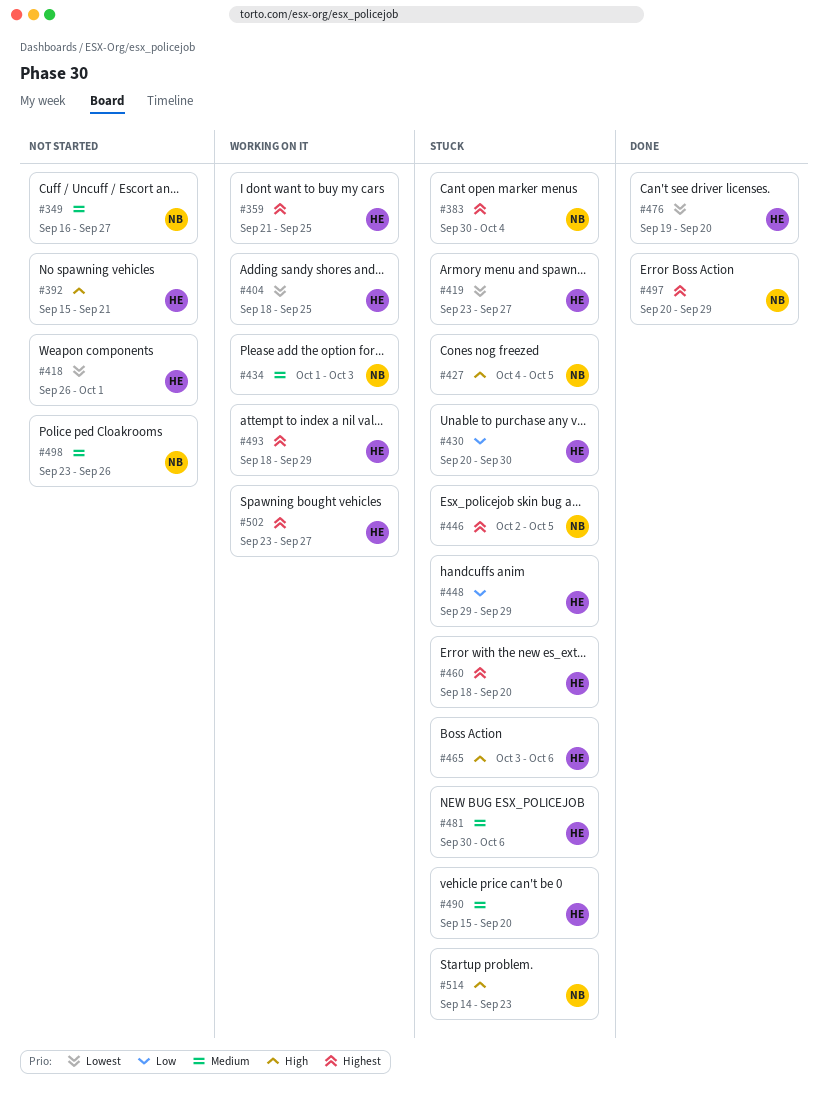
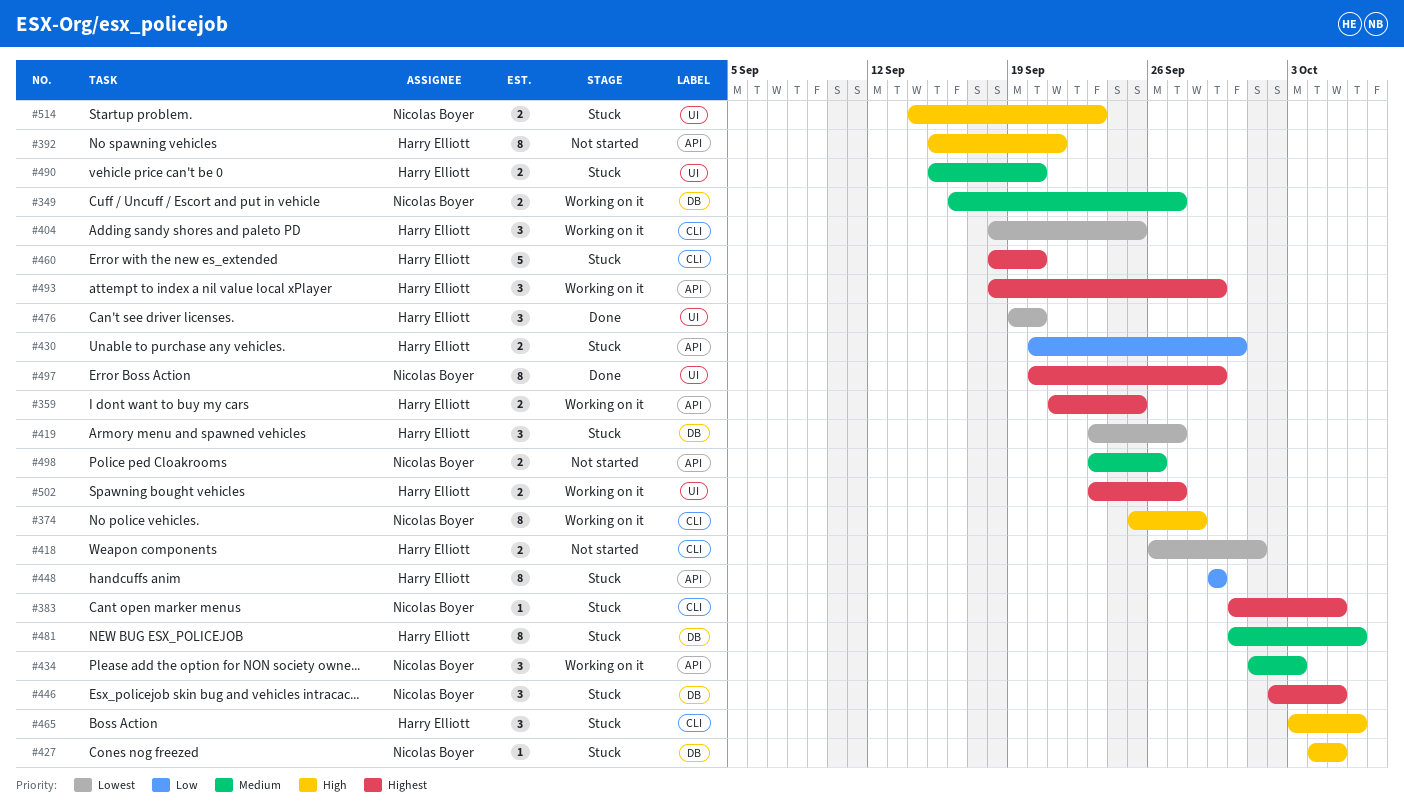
#349, status: Not started -> Working on it
#374: none -> present
#383, due: Oct 4 -> Oct 5

